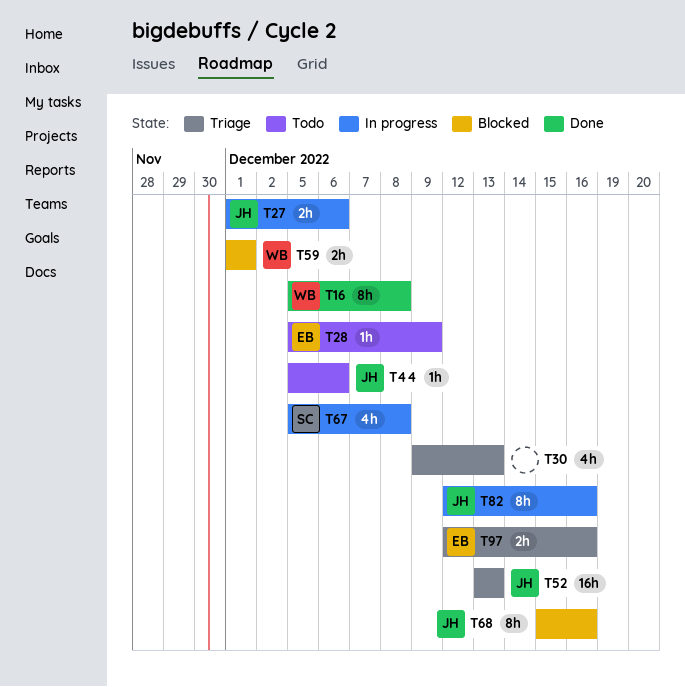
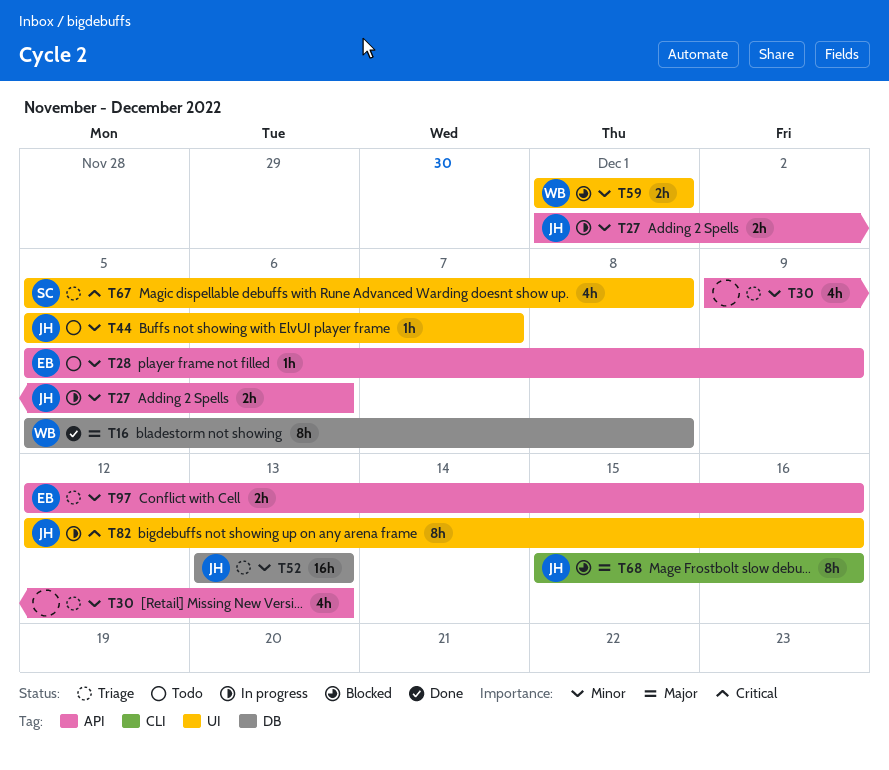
T44, due: Dec 6 -> Dec 7
T67, status: In progress -> Triage

